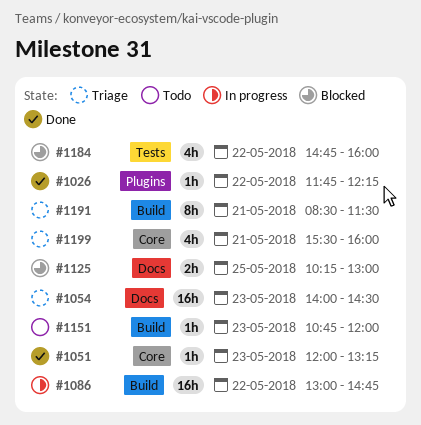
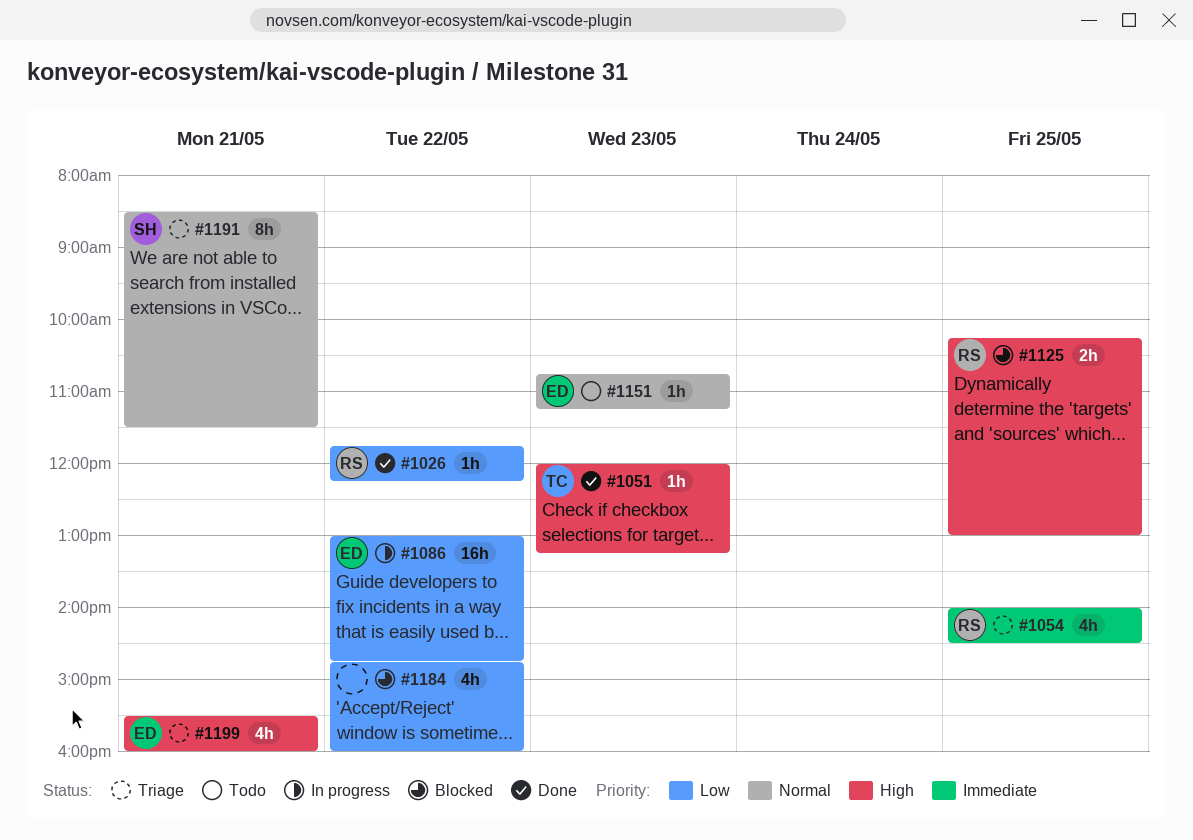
#1054, estimate: 16h -> 4h
#1054, day: May 23 -> May 25
#1151, ends: 12:00 -> 11:15

